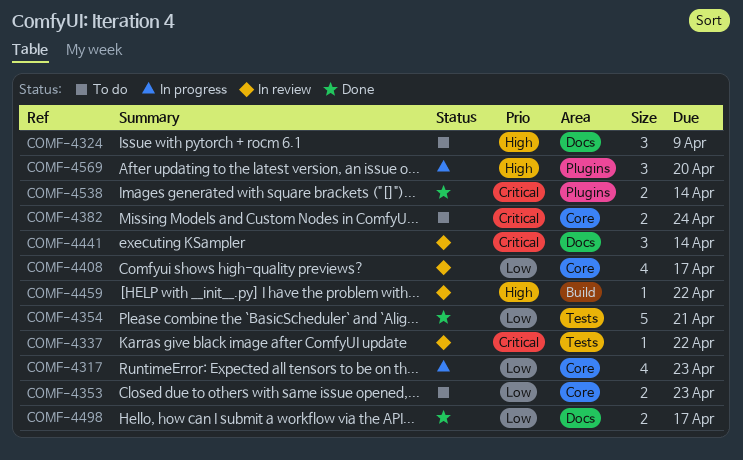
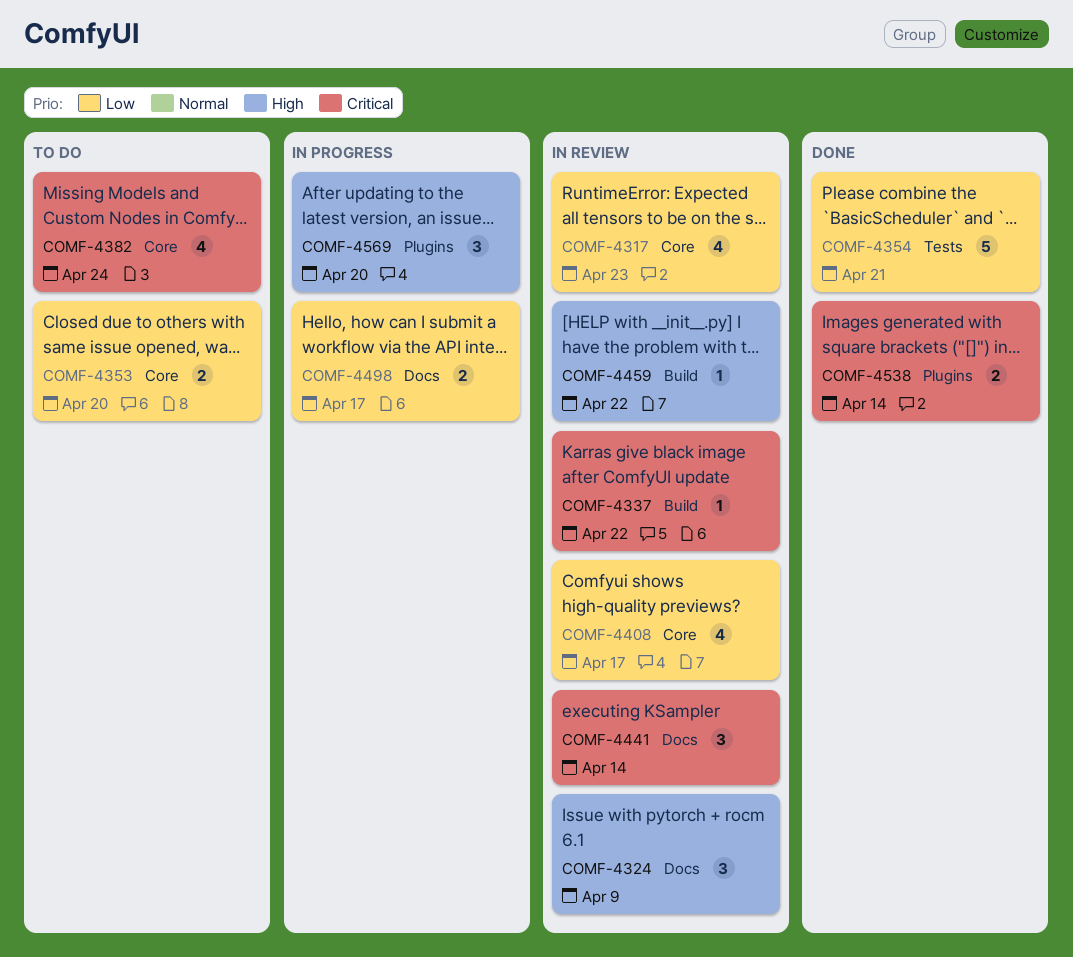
COMF-4317, status: In progress -> In review
COMF-4324, status: To do -> In review
COMF-4337, label: Tests -> Build
COMF-4353, due: Apr 23 -> Apr 20
COMF-4382, estimate: 2 -> 4
COMF-4498, status: Done -> In progress

